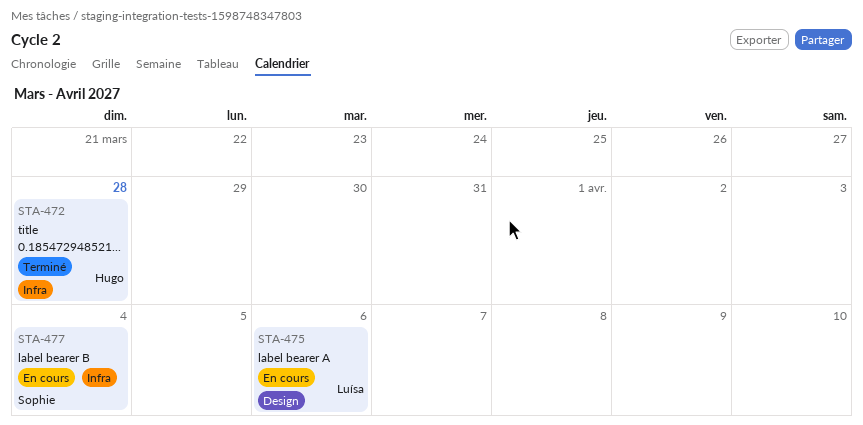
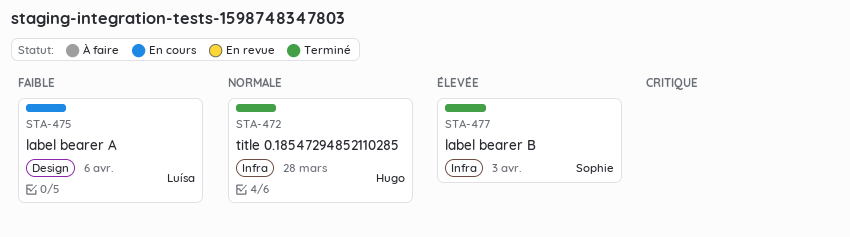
STA-477, status: En cours -> Terminé
STA-477, due: Apr 4 -> Apr 3

